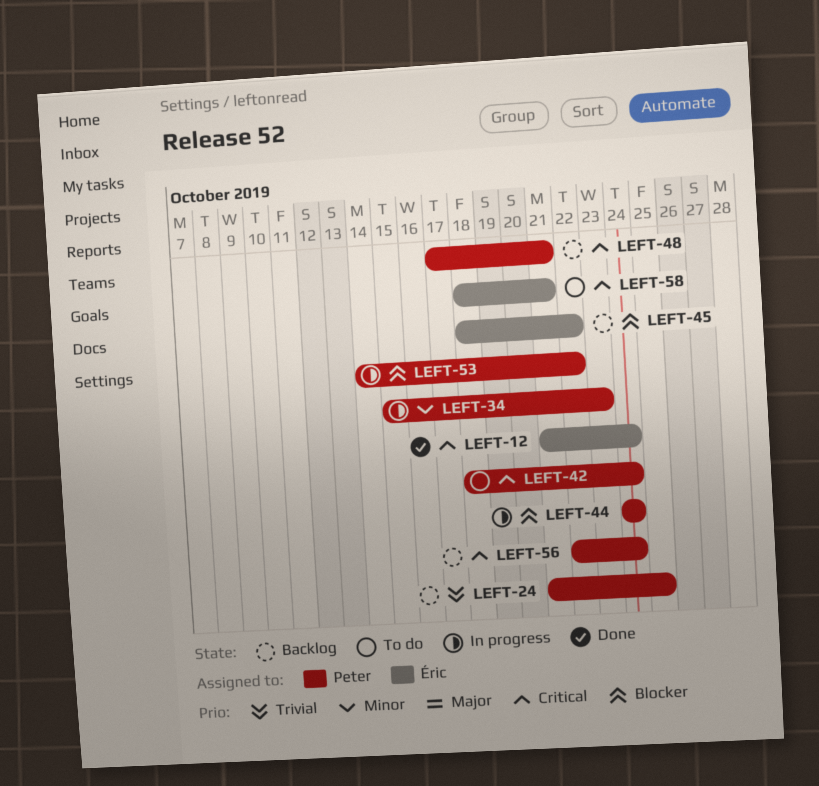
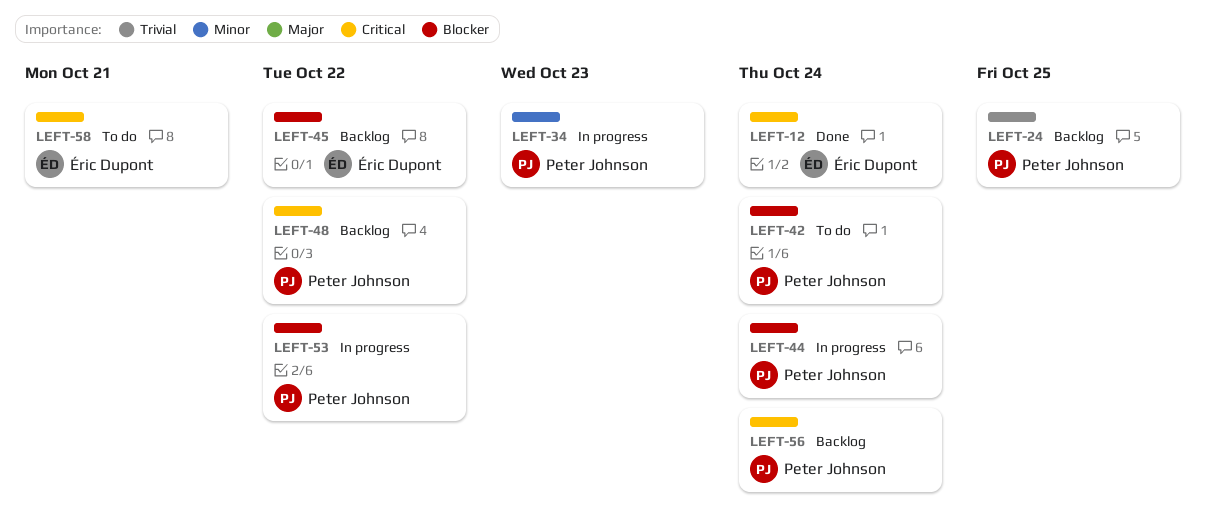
LEFT-42, priority: Critical -> Blocker
LEFT-48, due: Oct 21 -> Oct 22

